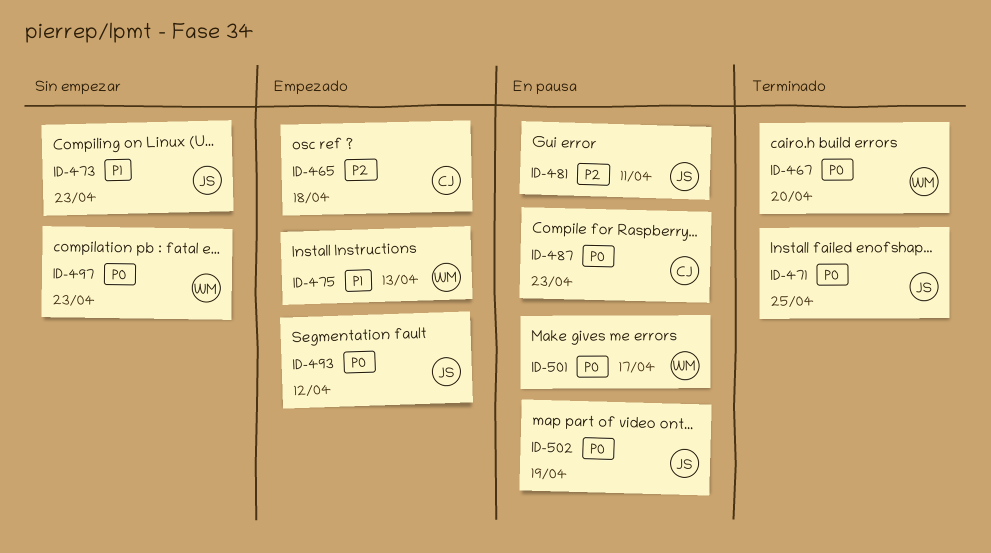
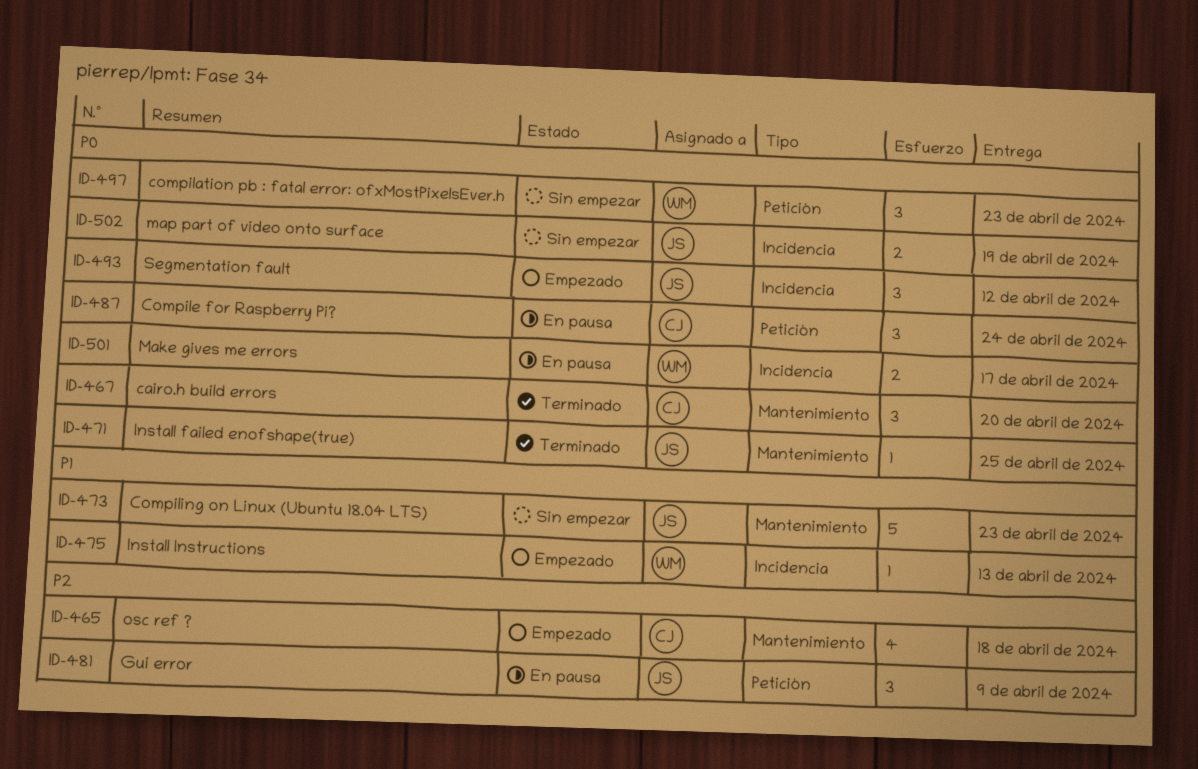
ID-467, owner: WM -> CJ
ID-481, due: Apr 11 -> Apr 9
ID-487, due: Apr 23 -> Apr 24
ID-502, status: En pausa -> Sin empezar

